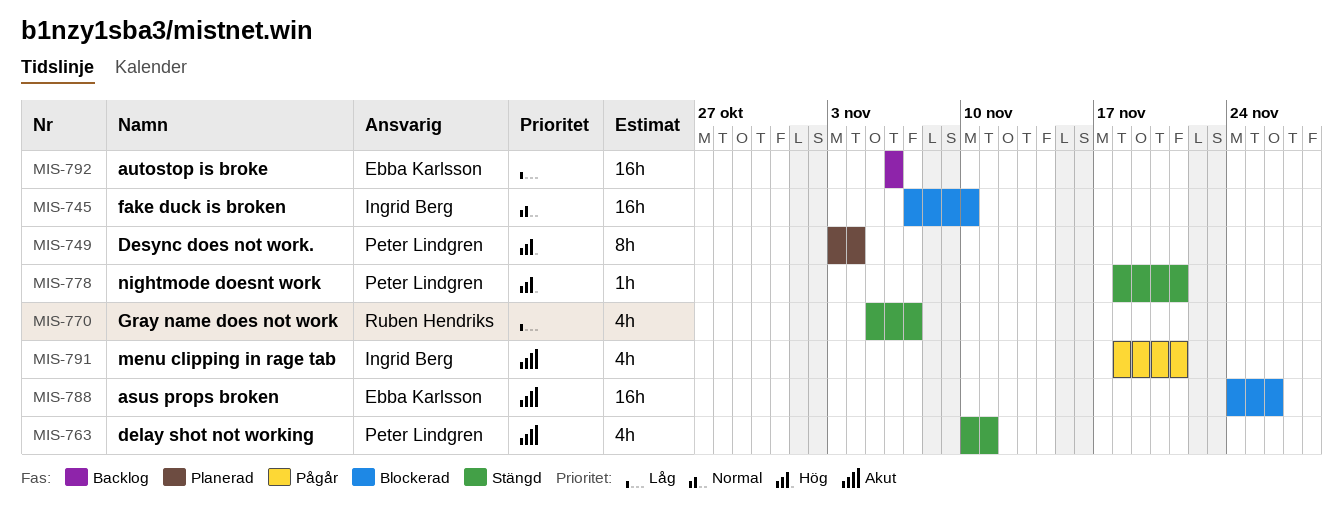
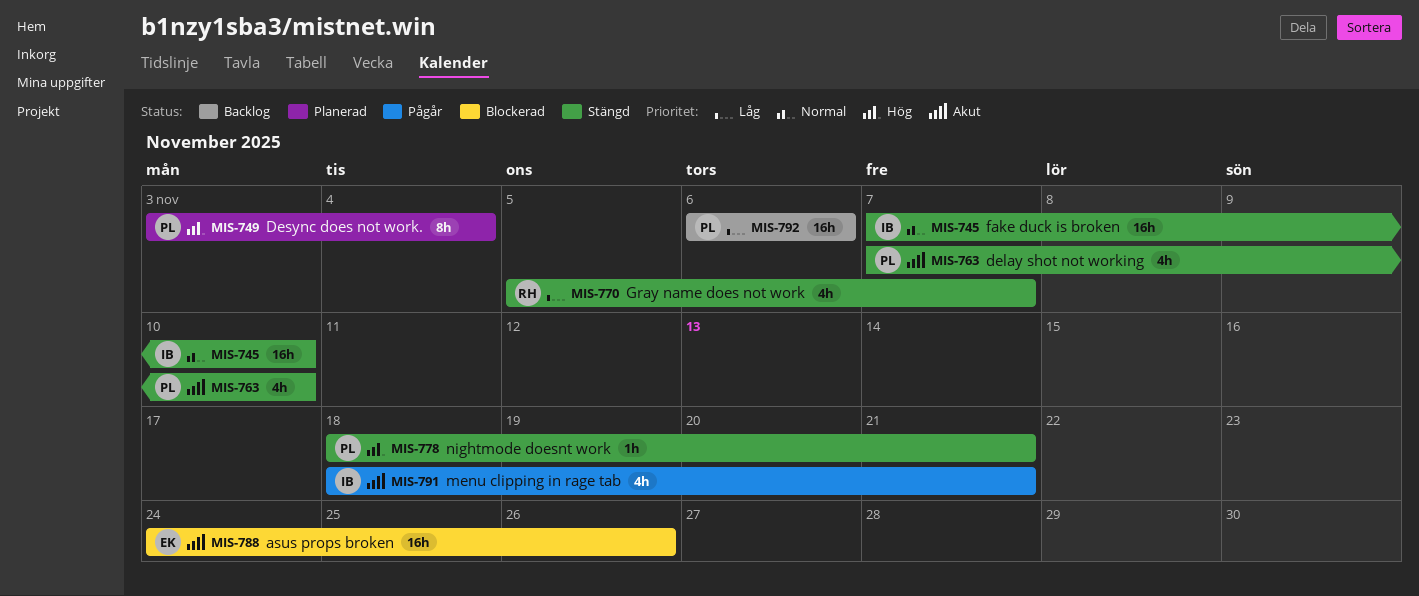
MIS-745, status: Blockerad -> Stängd
MIS-763, start: Nov 10 -> Nov 7
MIS-763, due: Nov 11 -> Nov 10
MIS-792, owner: Ebba Karlsson -> Peter Lindgren

